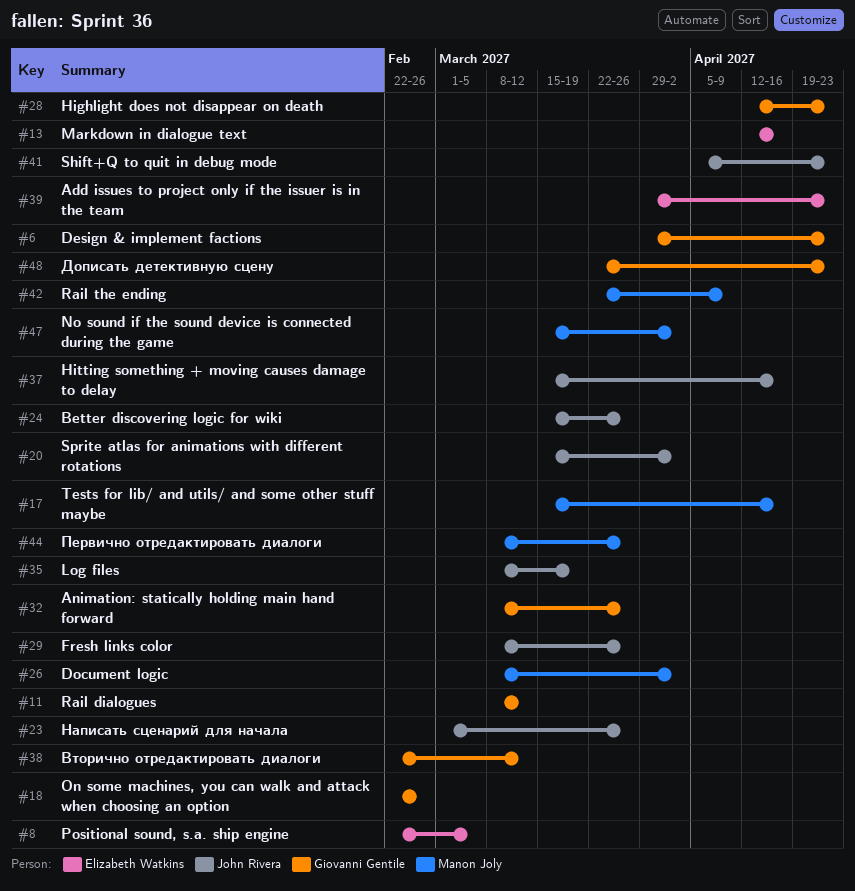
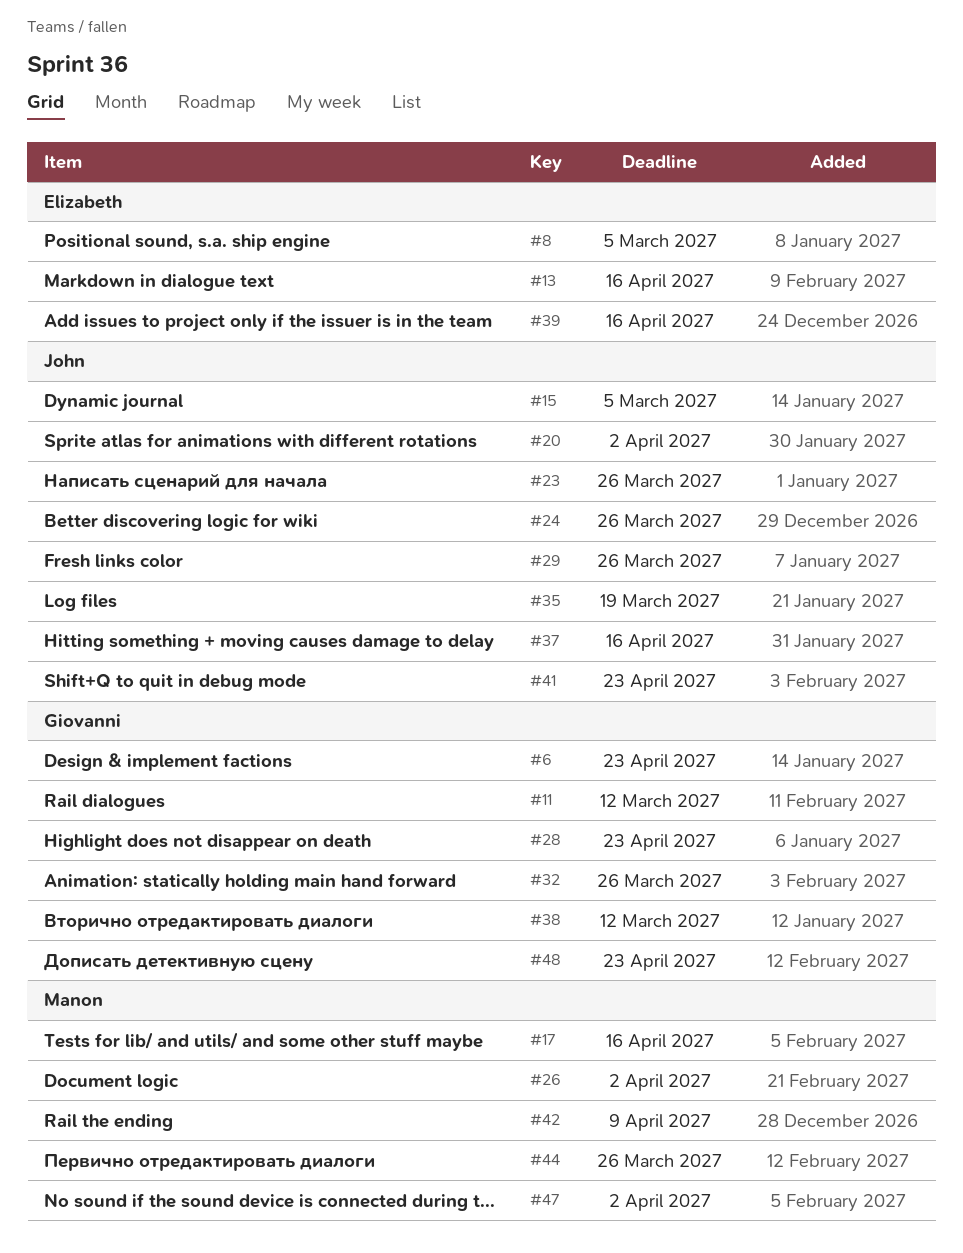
#15: none -> present
#18: present -> none
#39, due: Apr 23 -> Apr 16

